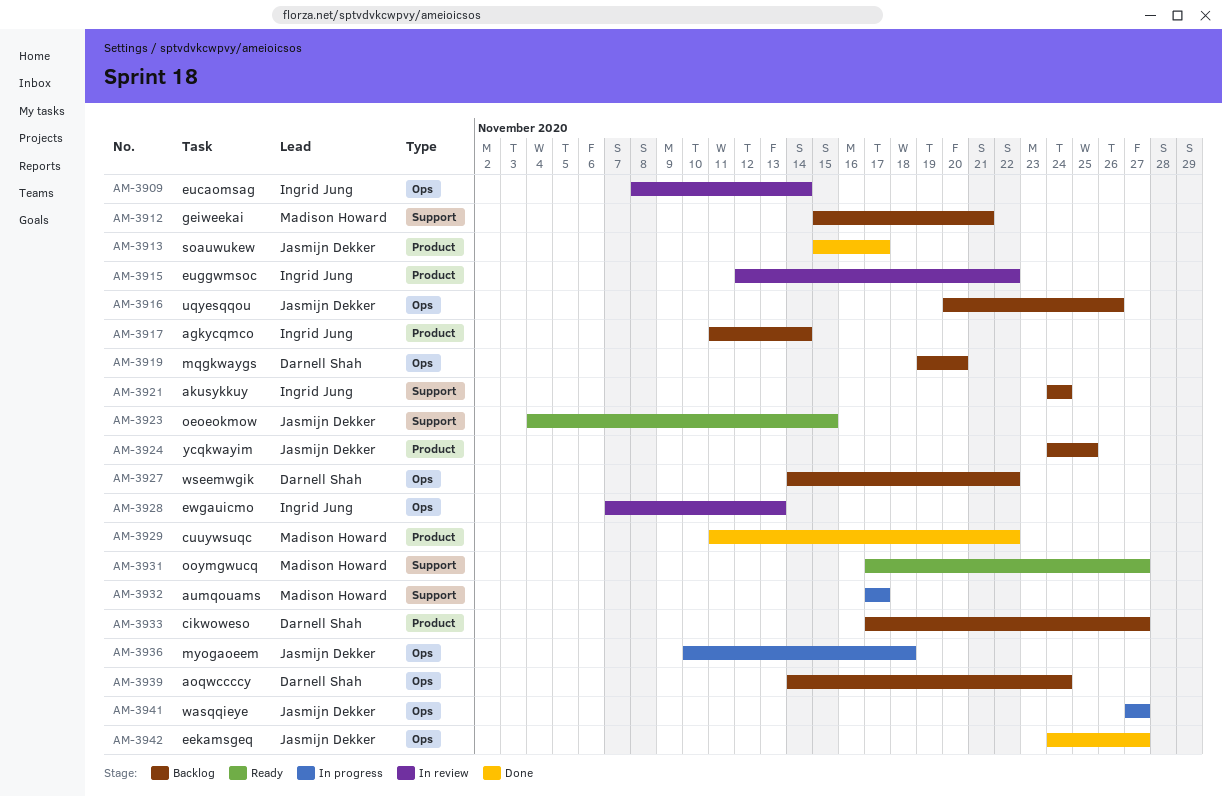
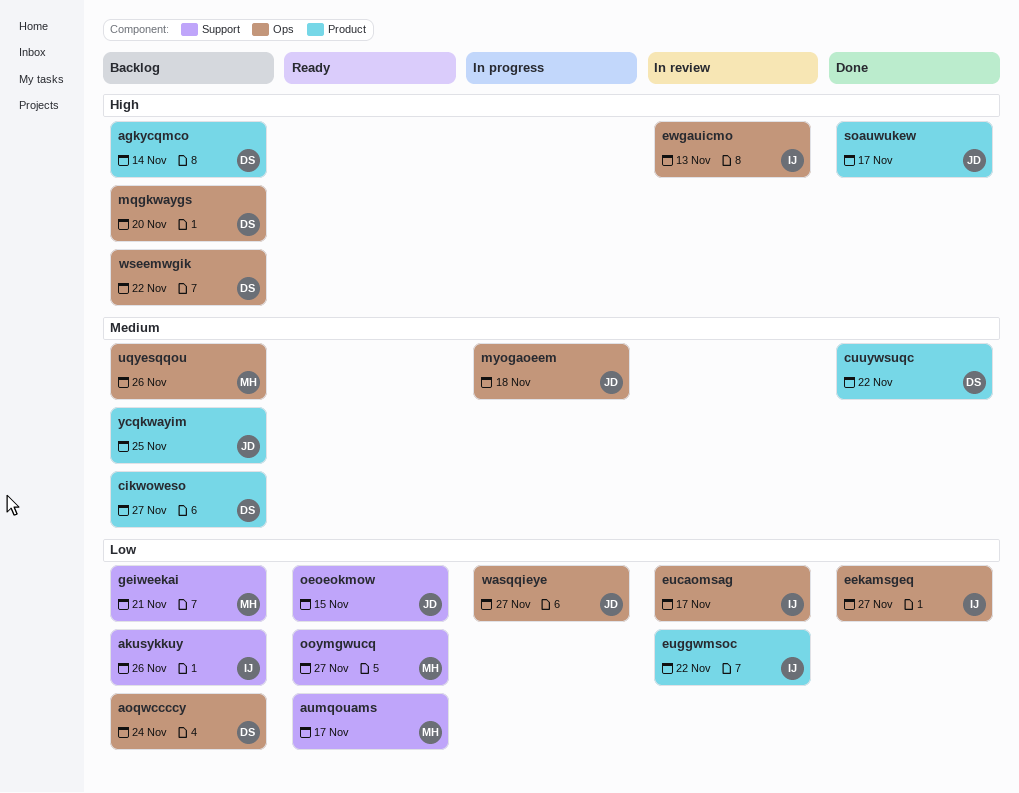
agkycqmco, owner: Ingrid Jung -> Darnell Shah
akusykkuy, due: Nov 24 -> Nov 26
aumqouams, status: In progress -> Ready
cuuywsuqc, owner: Madison Howard -> Darnell Shah
eekamsgeq, owner: Jasmijn Dekker -> Ingrid Jung
eucaomsag, due: Nov 14 -> Nov 17
uqyesqqou, owner: Jasmijn Dekker -> Madison Howard

